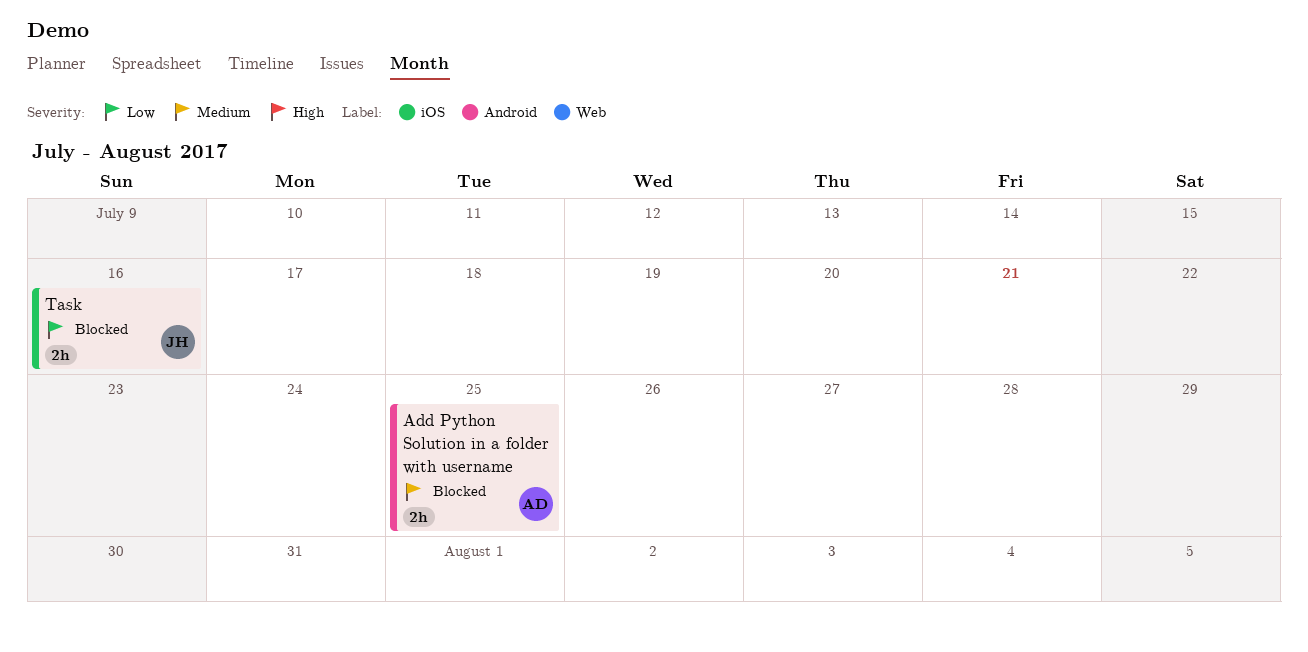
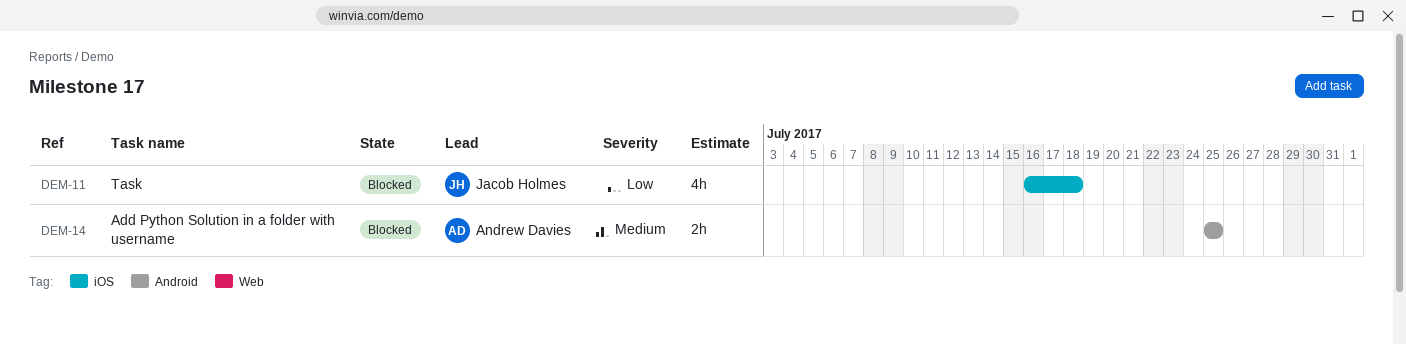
Task, estimate: 2h -> 4h
Task, due: Jul 16 -> Jul 18

